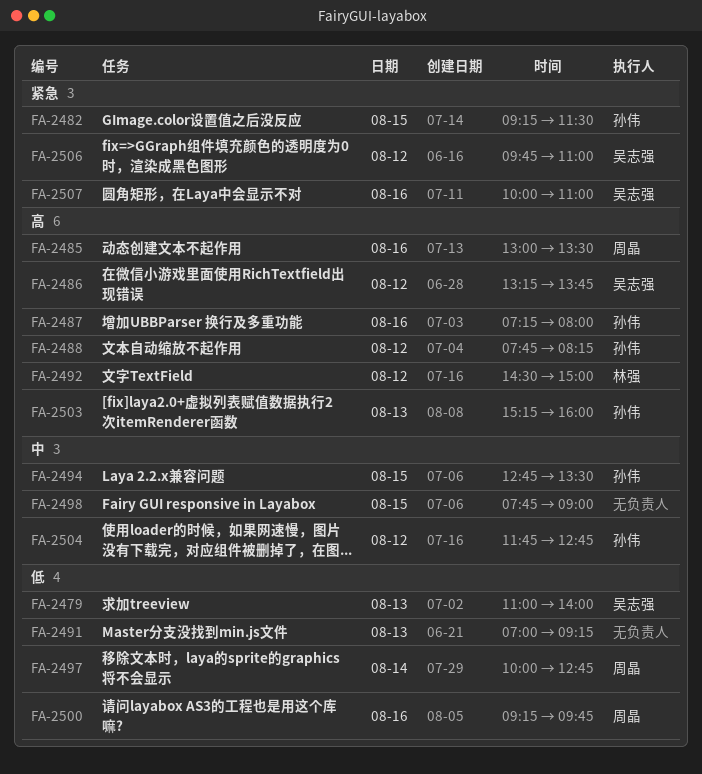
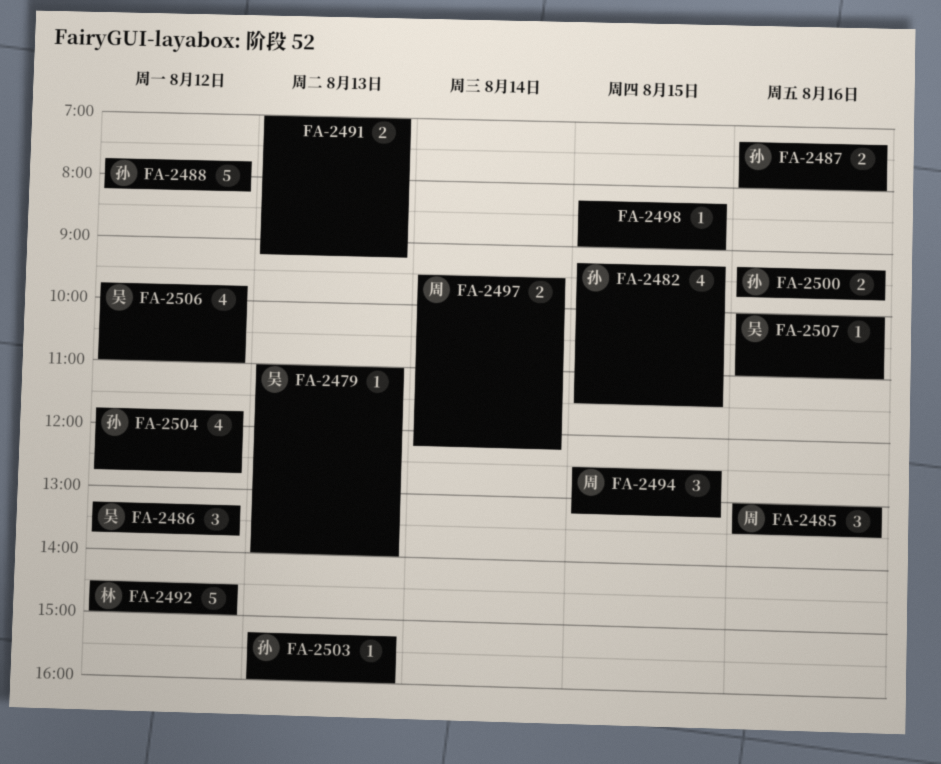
FA-2494, owner: 孙伟 -> 周晶
FA-2494, begins: 12:45 -> 12:30
FA-2494, ends: 13:30 -> 13:15
FA-2497, begins: 10:00 -> 09:30
FA-2497, ends: 12:45 -> 12:15
FA-2498, begins: 07:45 -> 08:15
FA-2500, owner: 周晶 -> 孙伟

